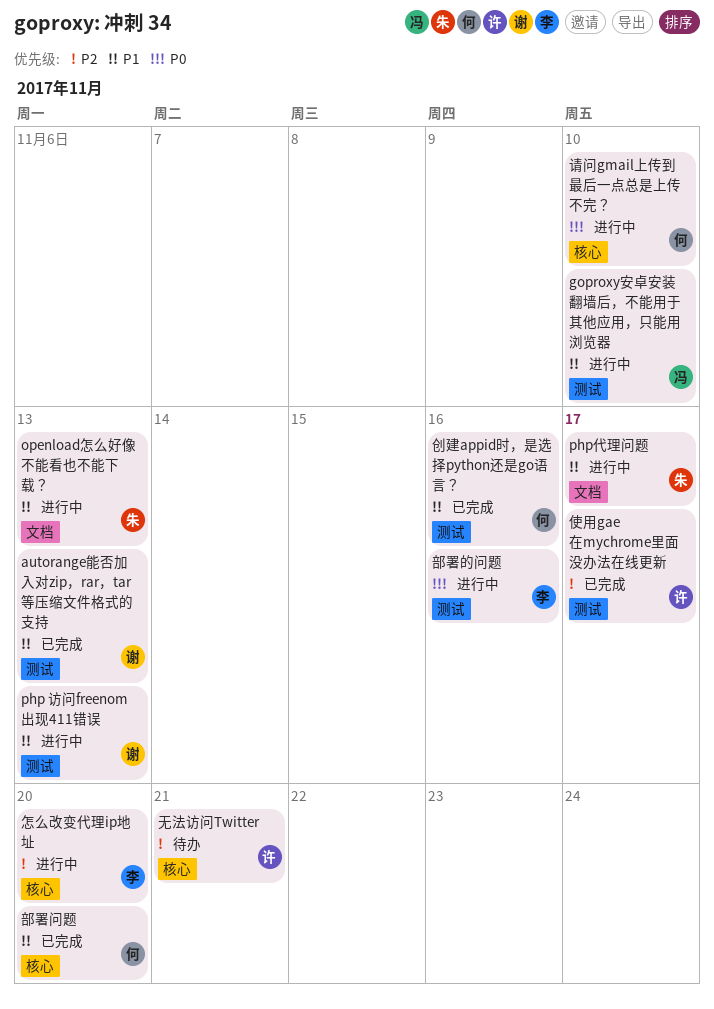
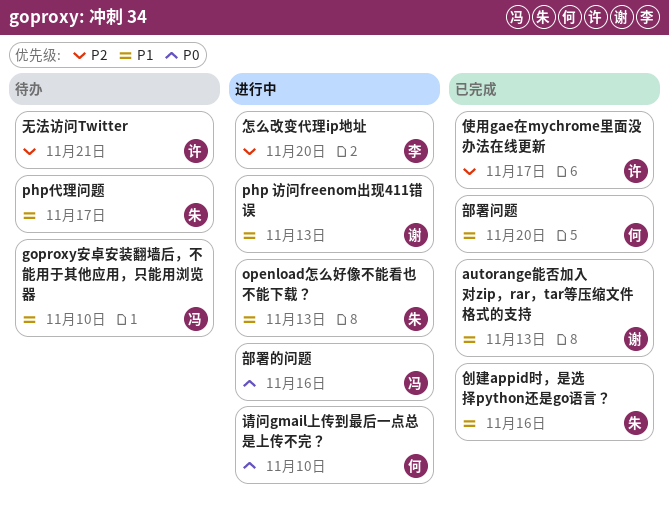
goproxy安卓安装翻墙后，不能用于其他应用，只能用浏览器, status: 进行中 -> 待办
php代理问题, status: 进行中 -> 待办
创建appid时，是选择python还是go语言？, owner: 何 -> 朱
部署的问题, owner: 李 -> 冯

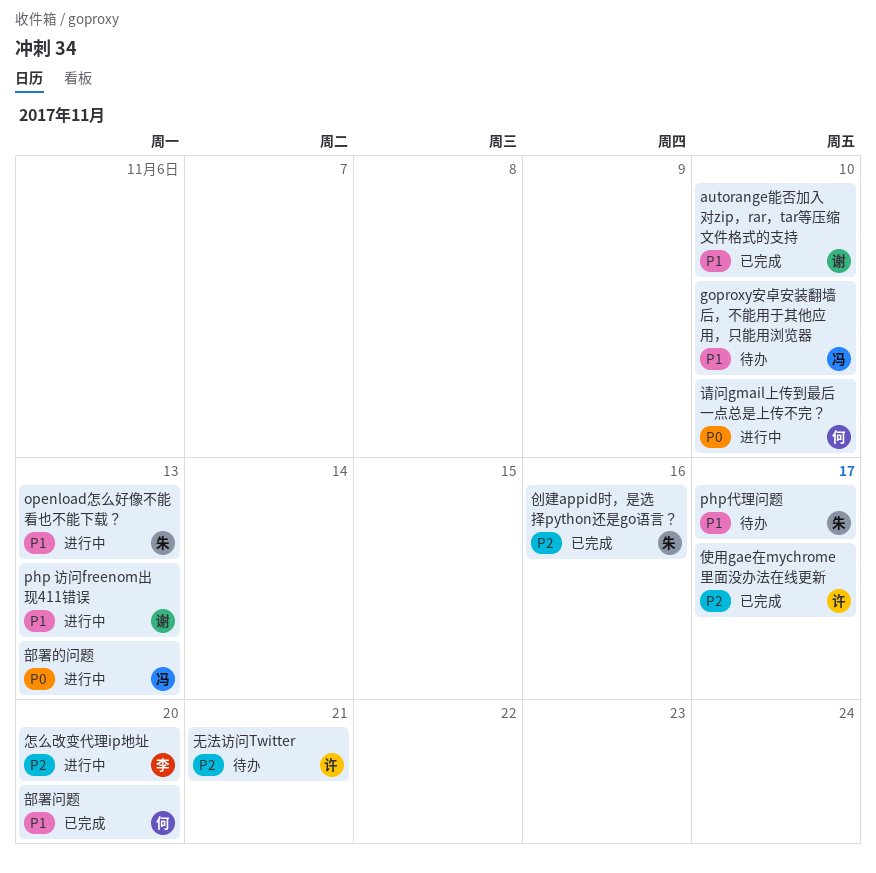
autorange能否加入对zip，rar，tar等压缩文件格式的支持, due: Nov 13 -> Nov 10
创建appid时，是选择python还是go语言？, priority: P1 -> P2
部署的问题, due: Nov 16 -> Nov 13

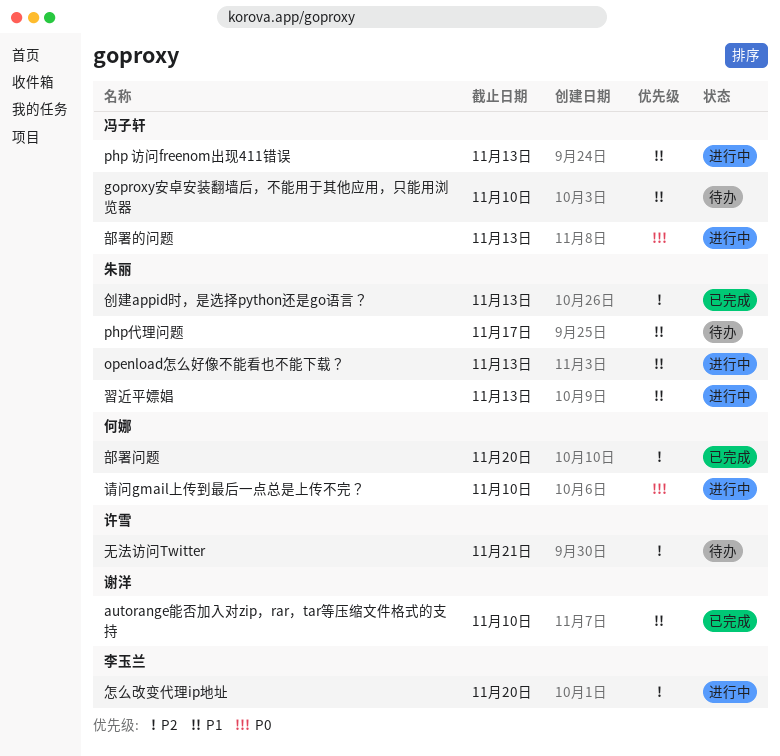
php 访问freenom出现411错误, owner: 谢洋 -> 冯子轩
使用gae在mychrome里面没办法在线更新: present -> none
创建appid时，是选择python还是go语言？, due: Nov 16 -> Nov 13
習近平嫖娼: none -> present
部署问题, priority: P1 -> P2

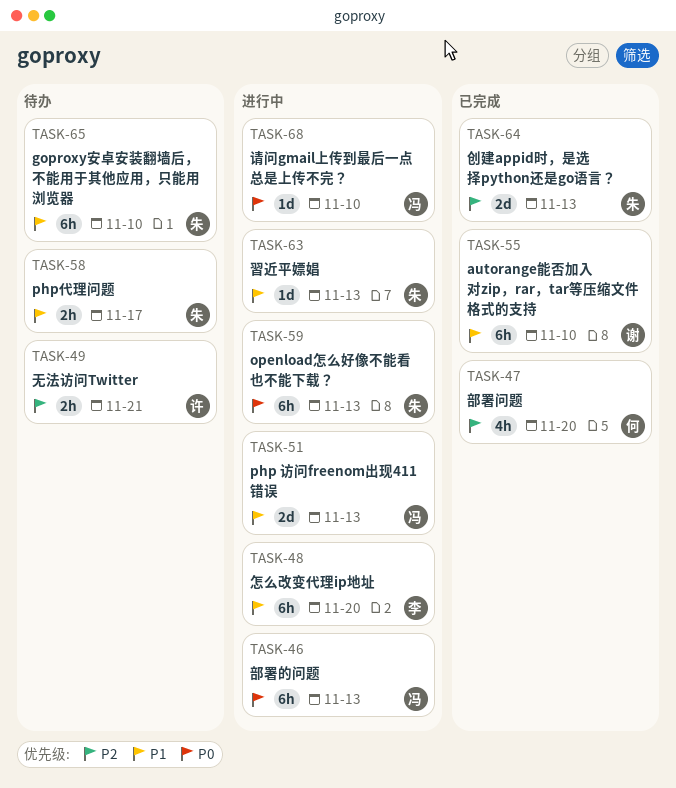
goproxy安卓安装翻墙后，不能用于其他应用，只能用浏览器, owner: 冯子轩 -> 朱丽
openload怎么好像不能看也不能下载？, priority: P1 -> P0
怎么改变代理ip地址, priority: P2 -> P1
请问gmail上传到最后一点总是上传不完？, owner: 何娜 -> 冯子轩

